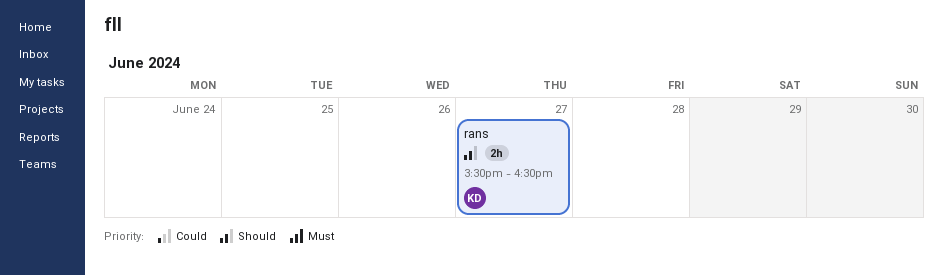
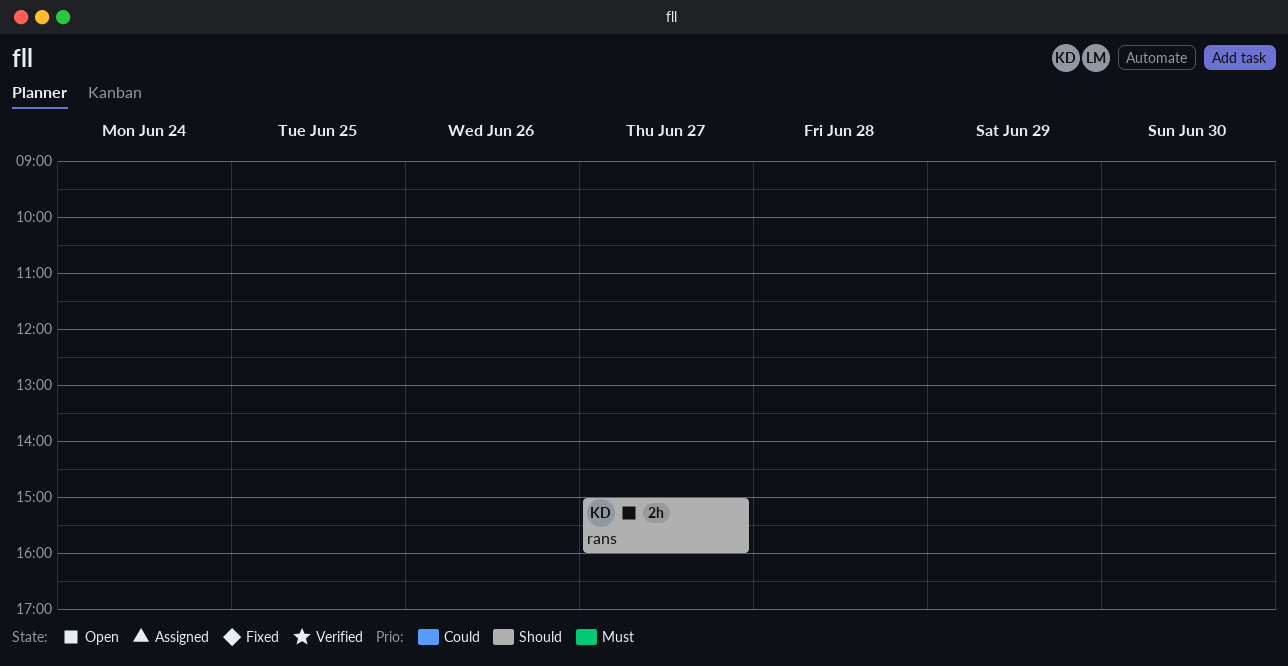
rans, begins: 15:30 -> 15:00
rans, ends: 16:30 -> 16:00

